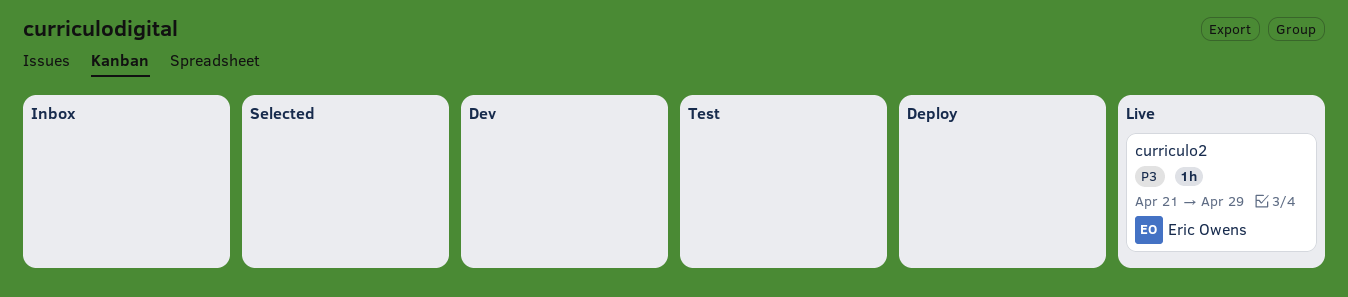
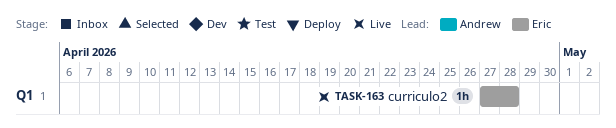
curriculo2, start: Apr 21 -> Apr 27
curriculo2, due: Apr 29 -> Apr 28

